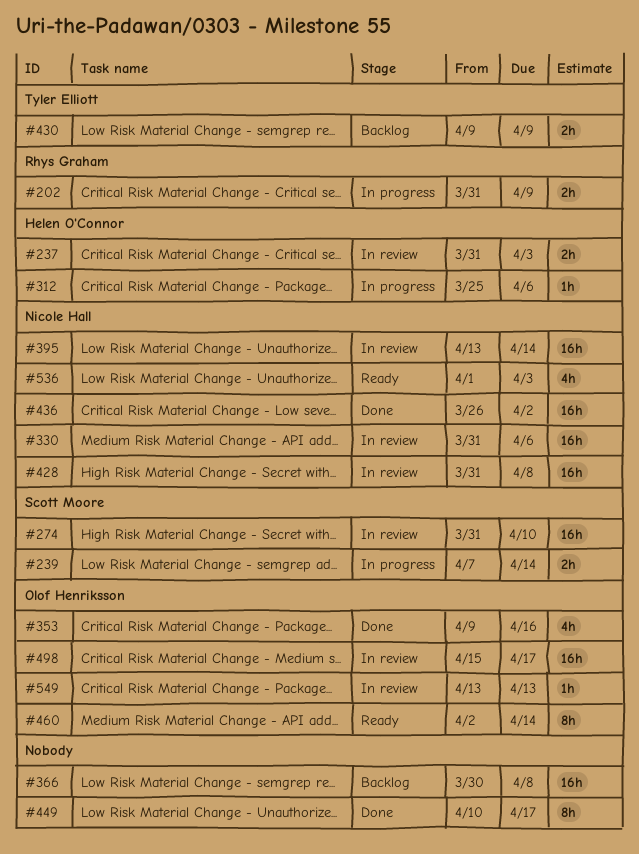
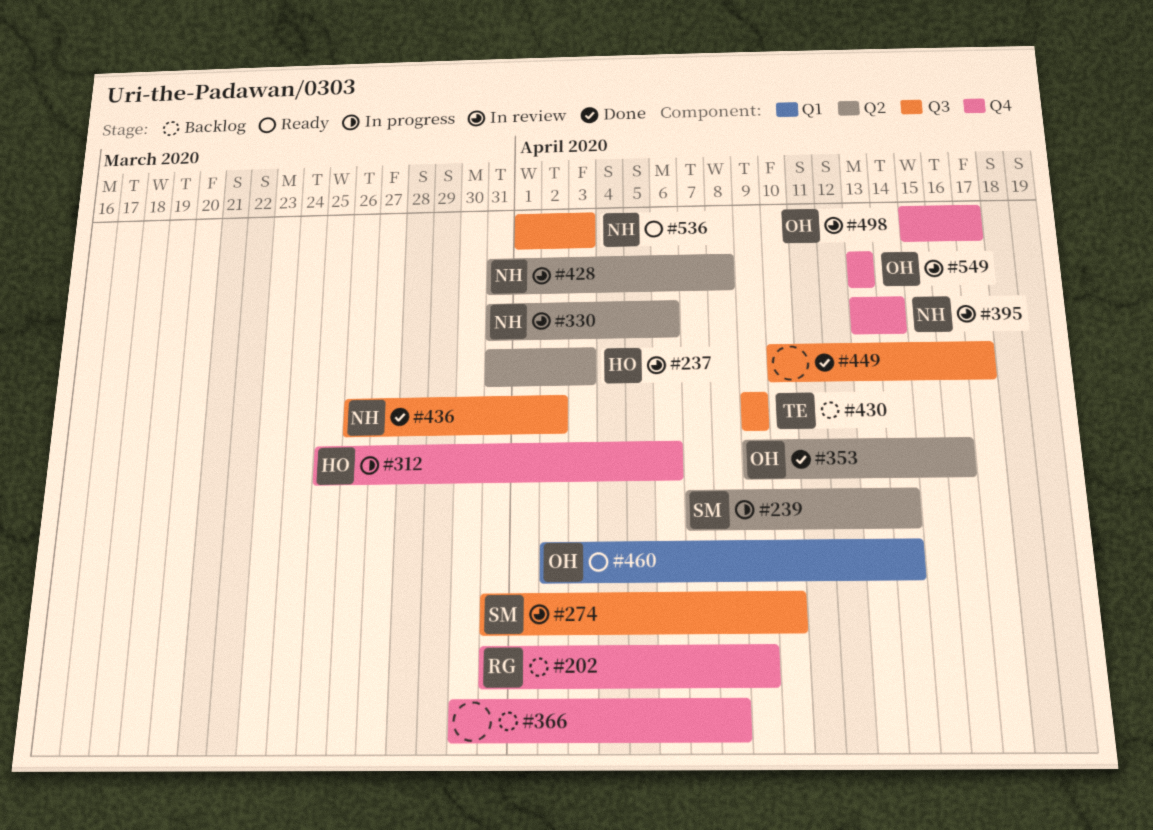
#202, status: In progress -> Backlog

